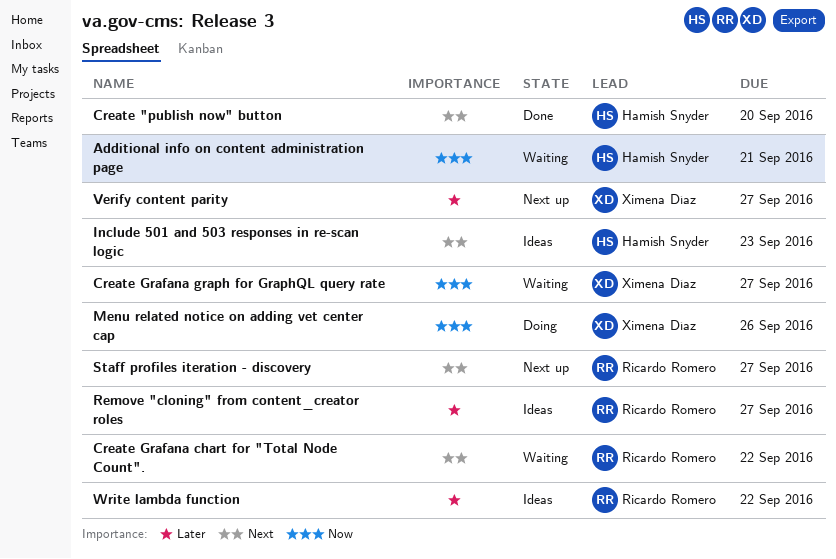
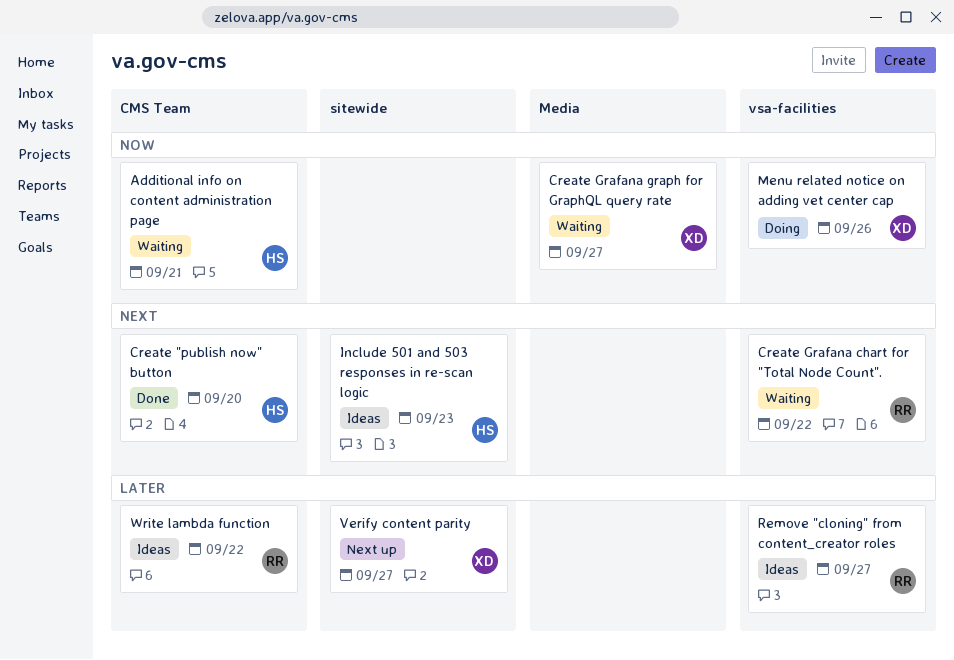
Staff profiles iteration - discovery: present -> none

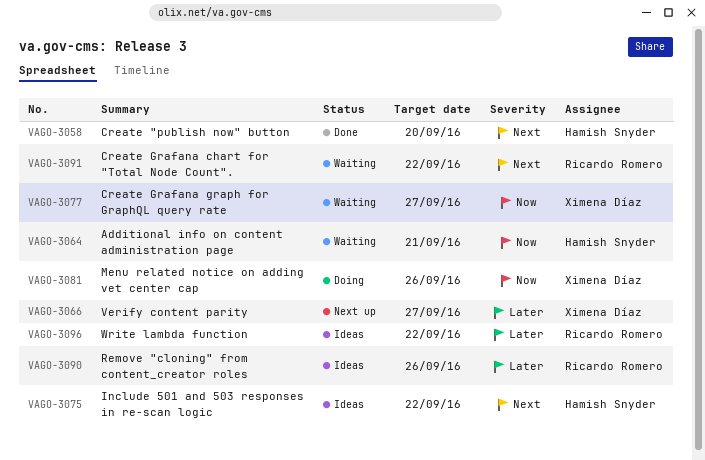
Include 501 and 503 responses in re-scan logic, due: Sep 23 -> Sep 22
Remove "cloning" from content_creator roles, due: Sep 27 -> Sep 26

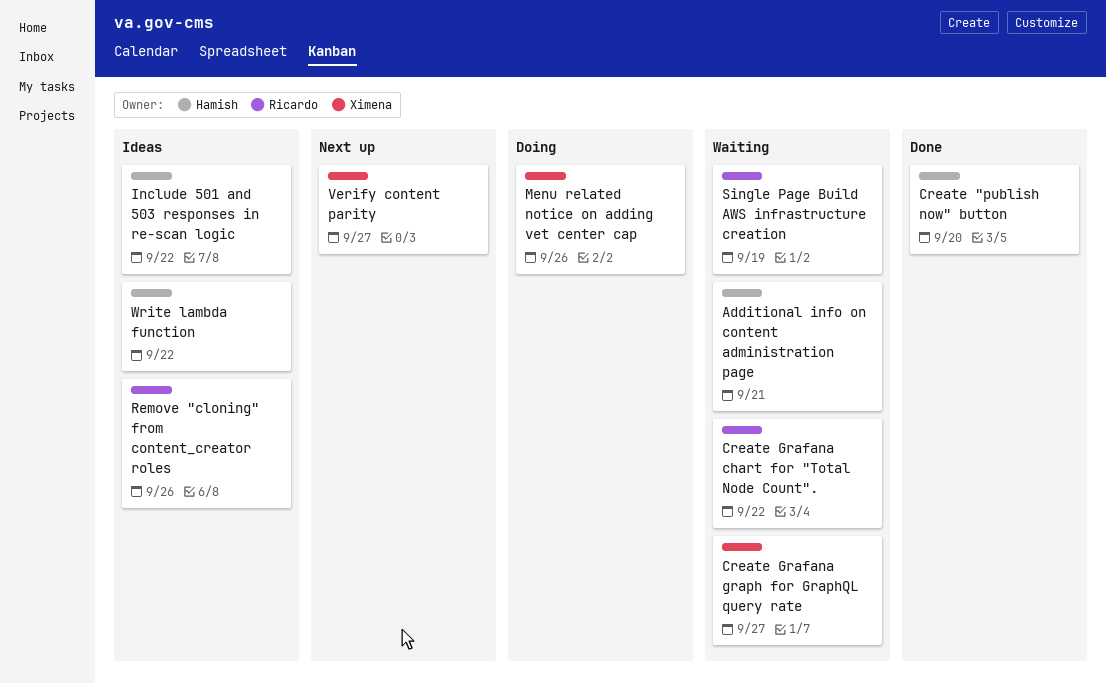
Single Page Build AWS infrastructure creation: none -> present
Write lambda function, owner: Ricardo Romero -> Hamish Snyder

